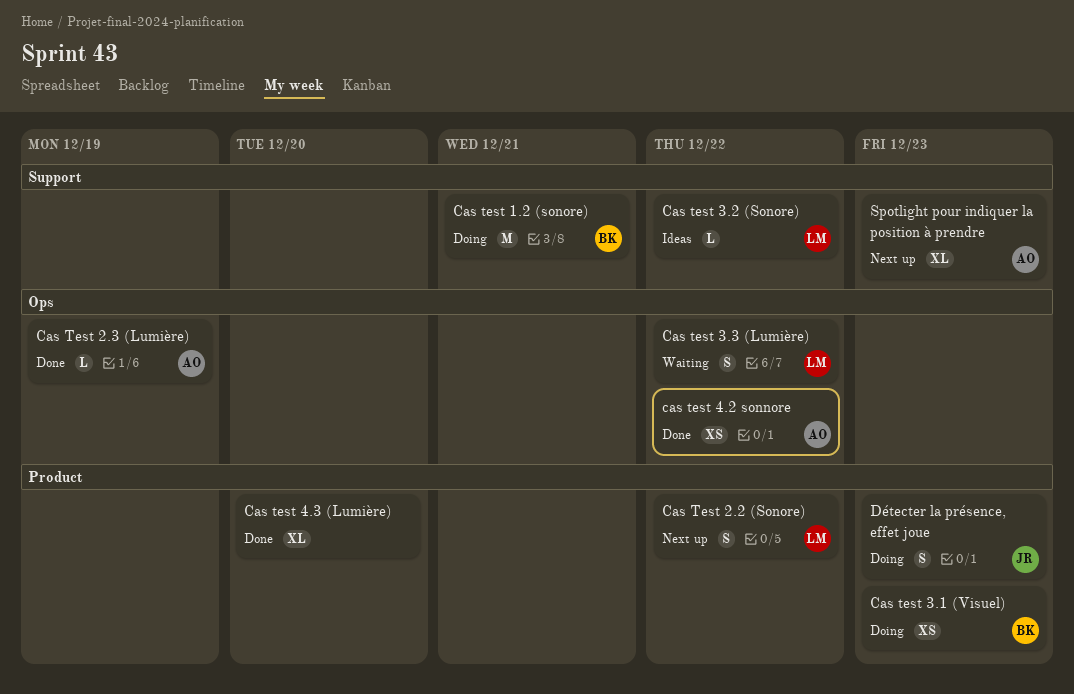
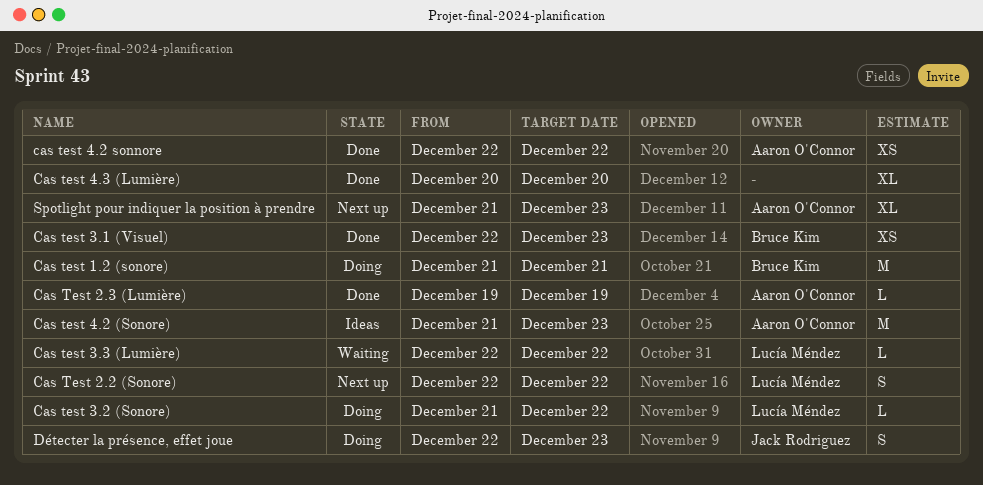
Cas test 3.1 (Visuel), status: Doing -> Done
Cas test 3.2 (Sonore), status: Ideas -> Doing
Cas test 3.3 (Lumière), estimate: S -> L
Cas test 4.2 (Sonore): none -> present

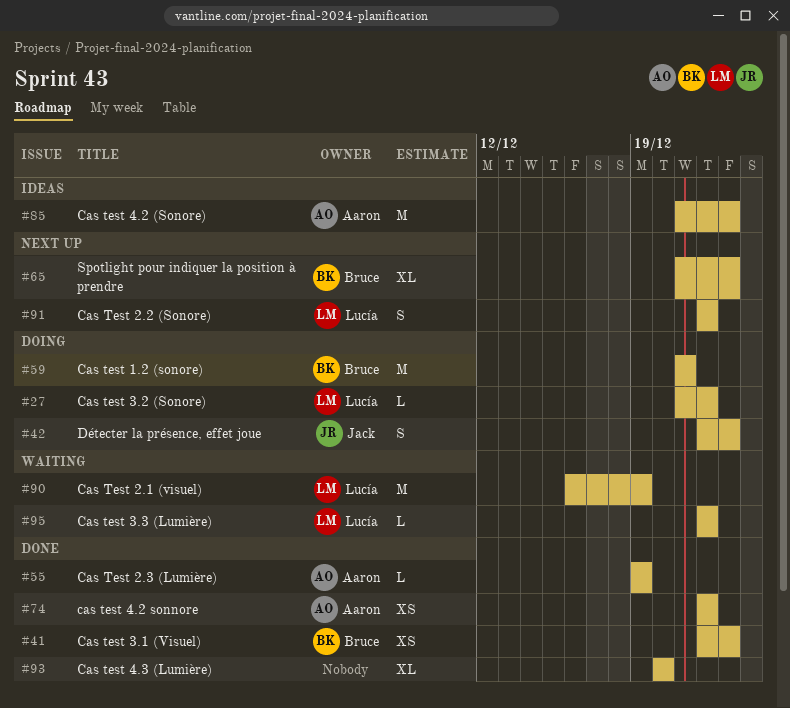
Cas Test 2.1 (visuel): none -> present
Spotlight pour indiquer la position à prendre, owner: Aaron O'Connor -> Bruce Kim

